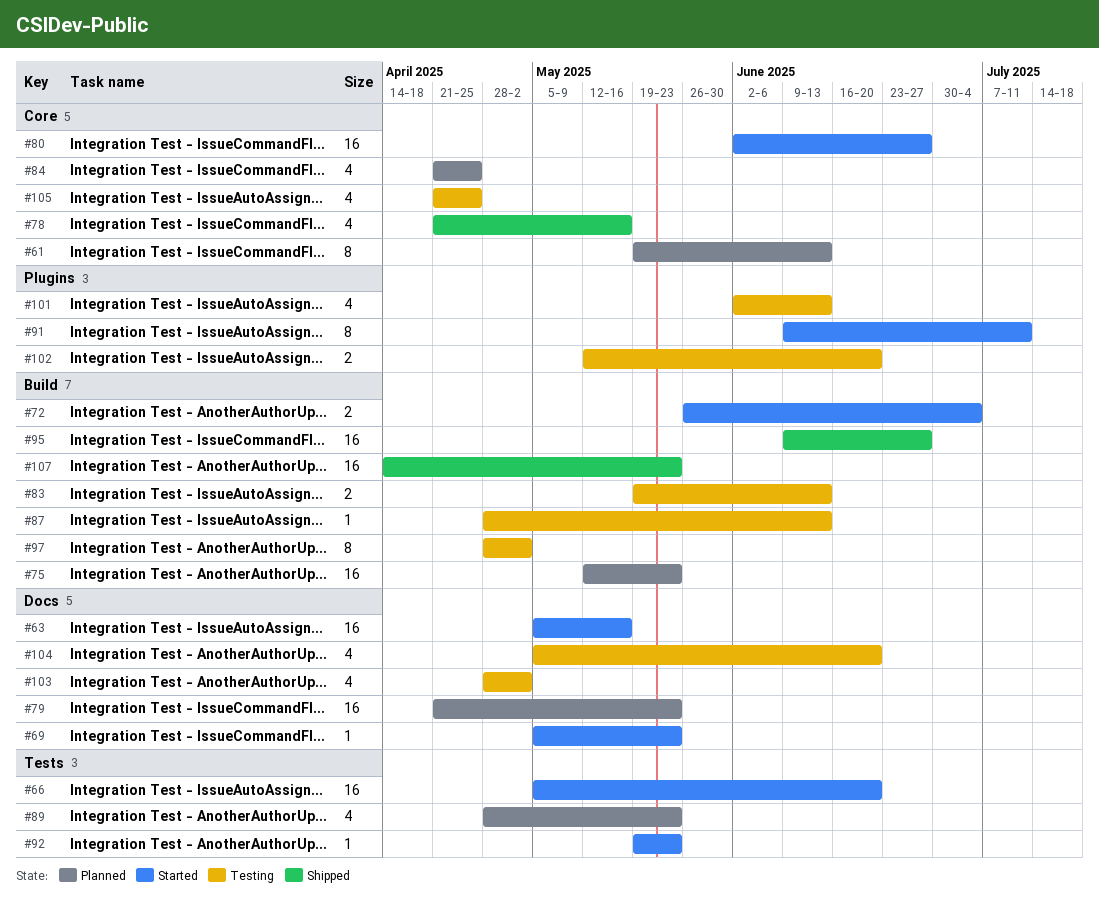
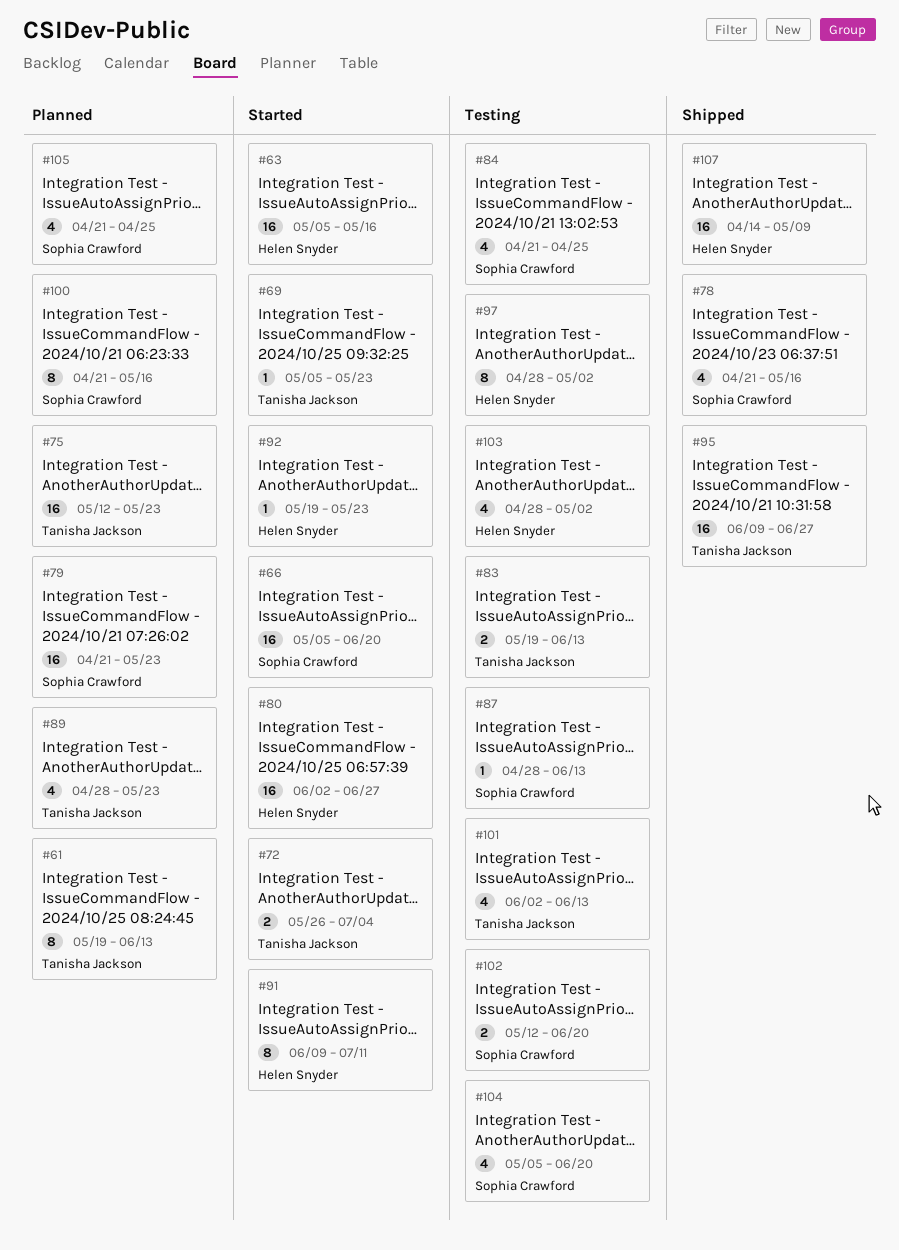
#84, status: Planned -> Testing
#100: none -> present
#105, status: Testing -> Planned
#107, due: May 23 -> May 9

